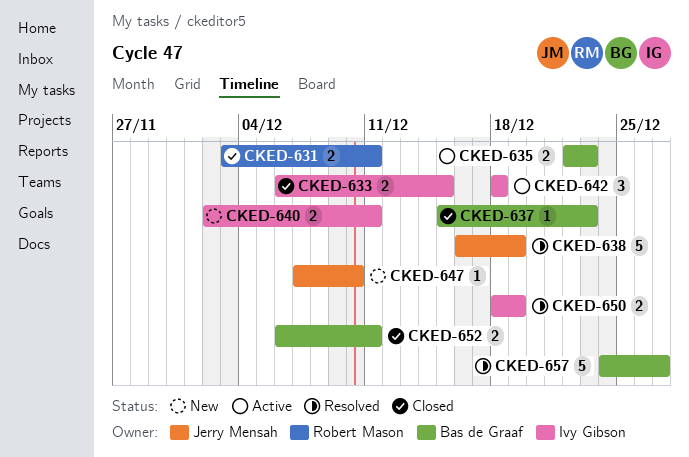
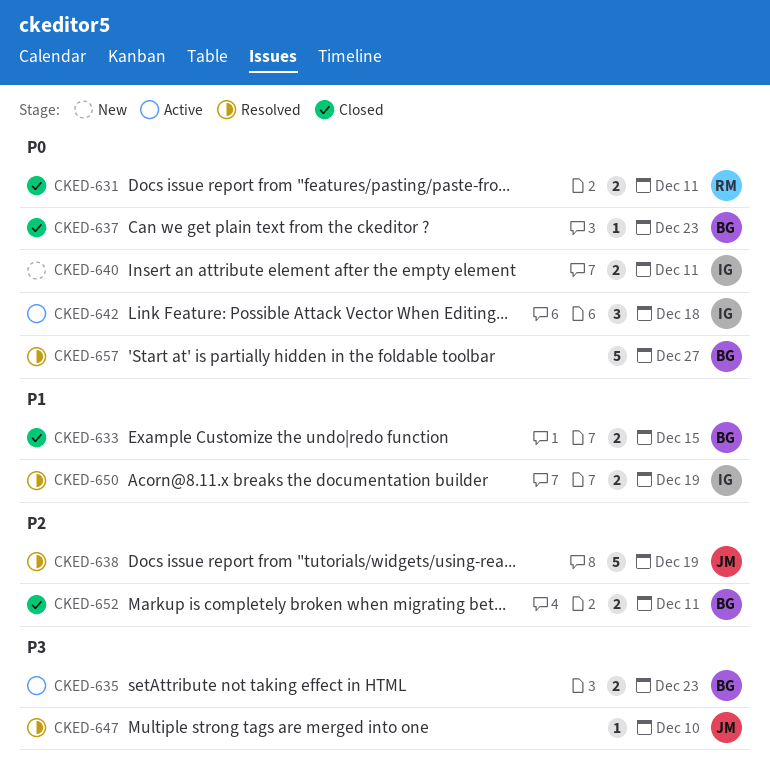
CKED-633, owner: Ivy Gibson -> Bas de Graaf
CKED-647, status: New -> Resolved

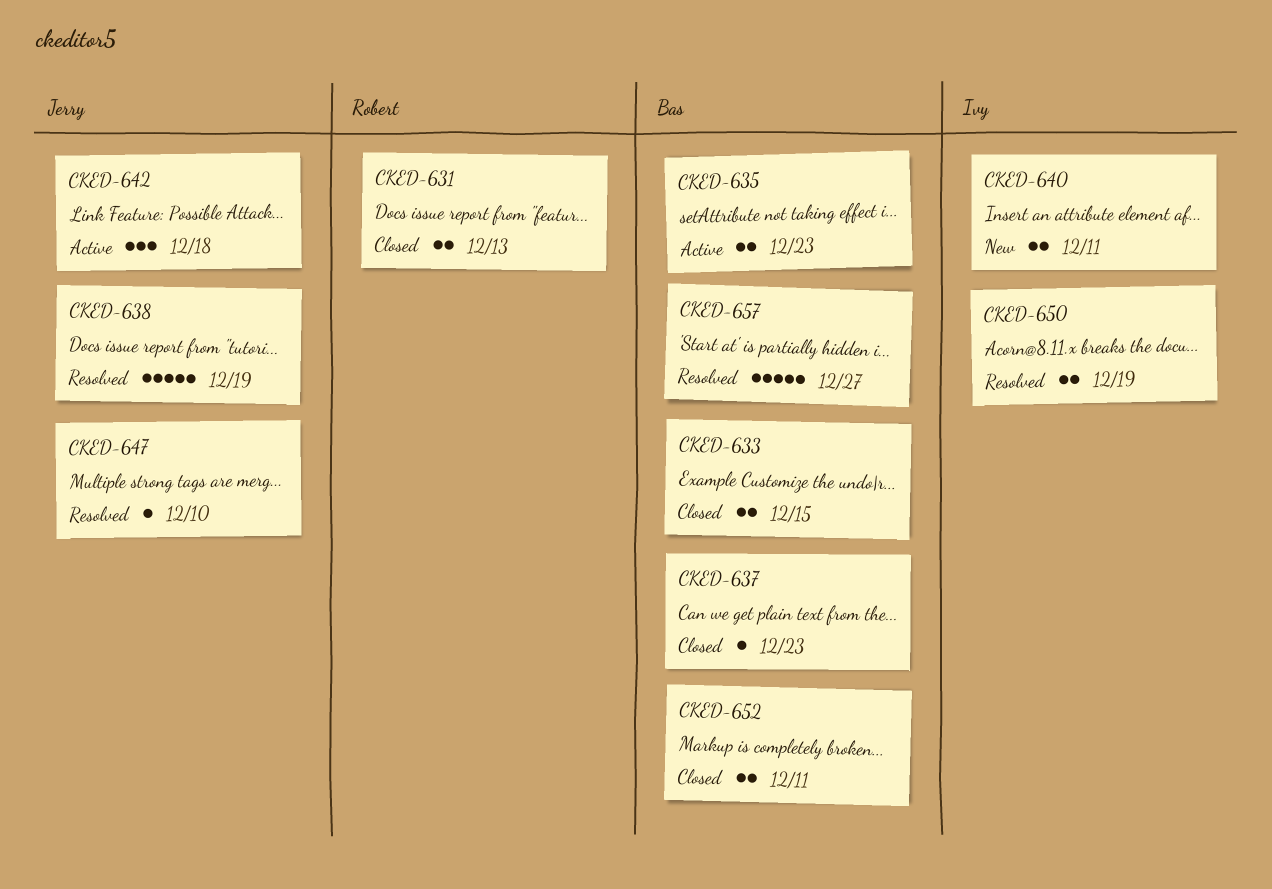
CKED-631, due: Dec 11 -> Dec 13
CKED-642, owner: Ivy -> Jerry

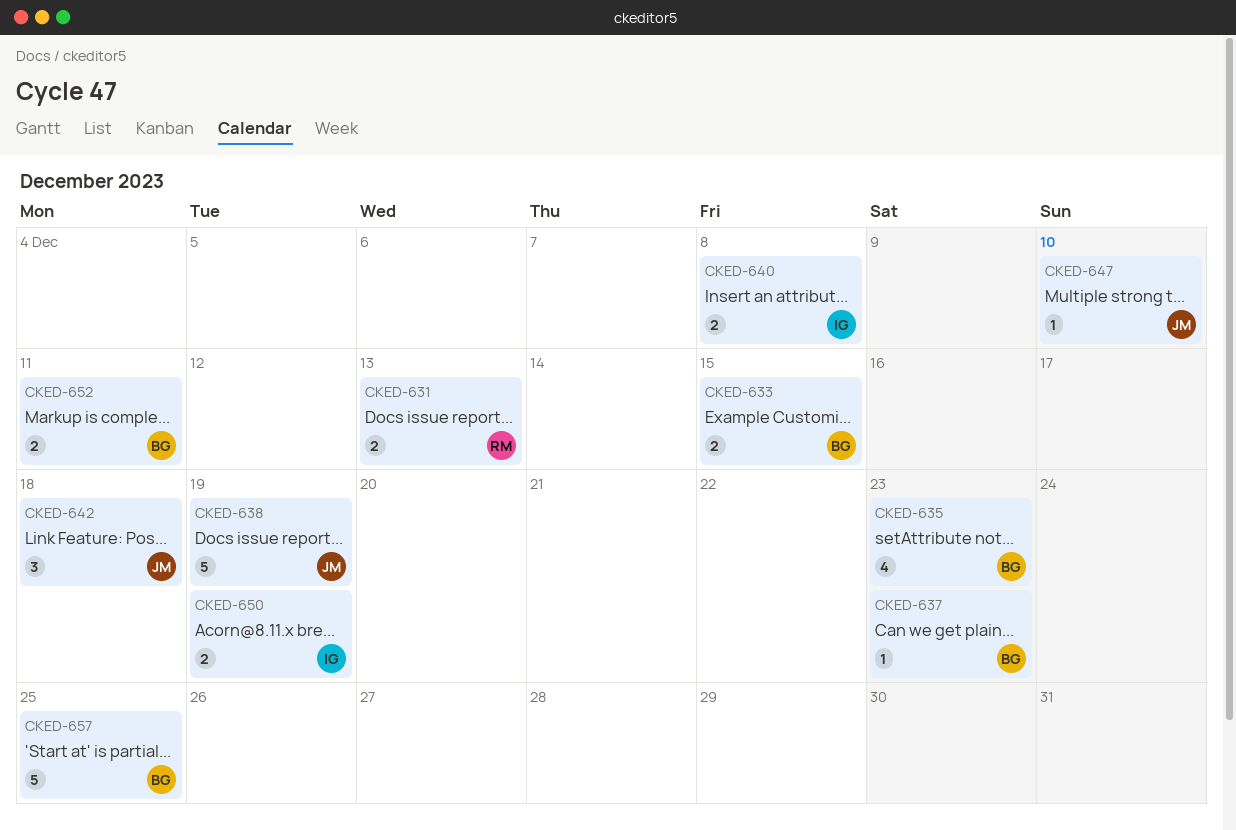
CKED-635, estimate: 2 -> 4
CKED-640, due: Dec 11 -> Dec 8
CKED-657, due: Dec 27 -> Dec 25

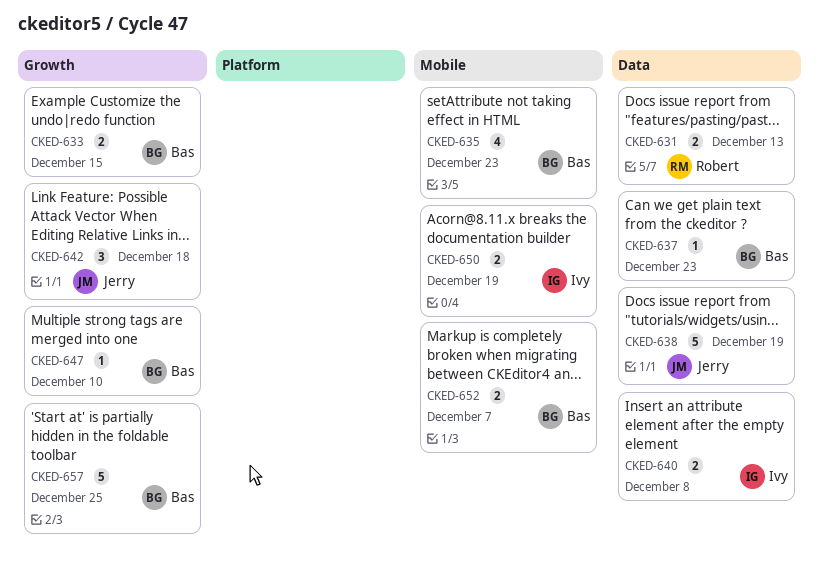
CKED-647, owner: Jerry -> Bas
CKED-652, due: Dec 11 -> Dec 7

